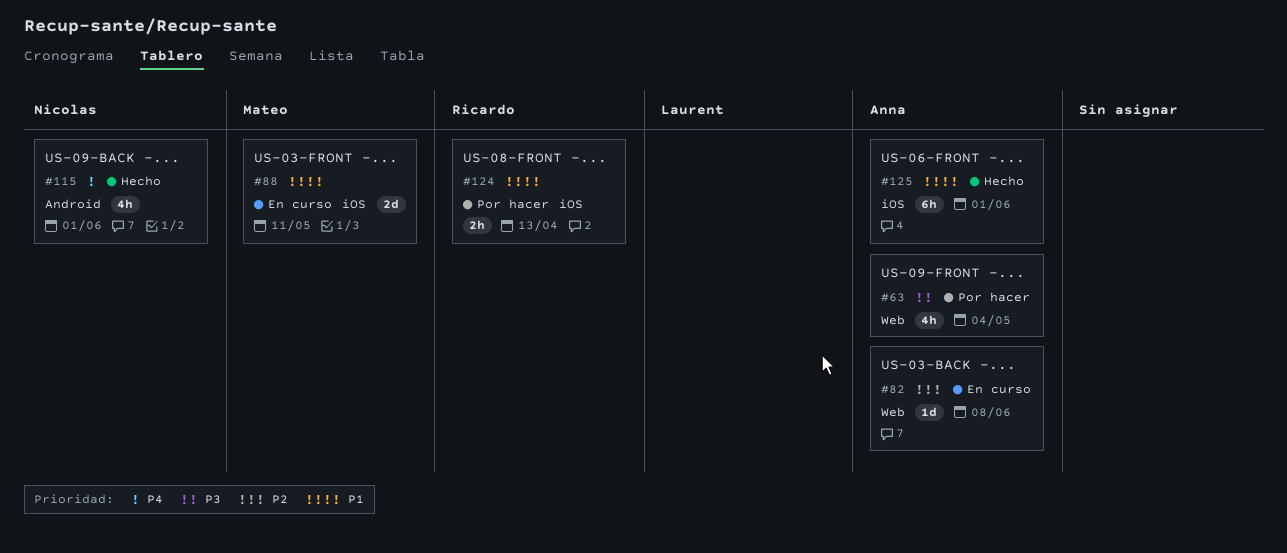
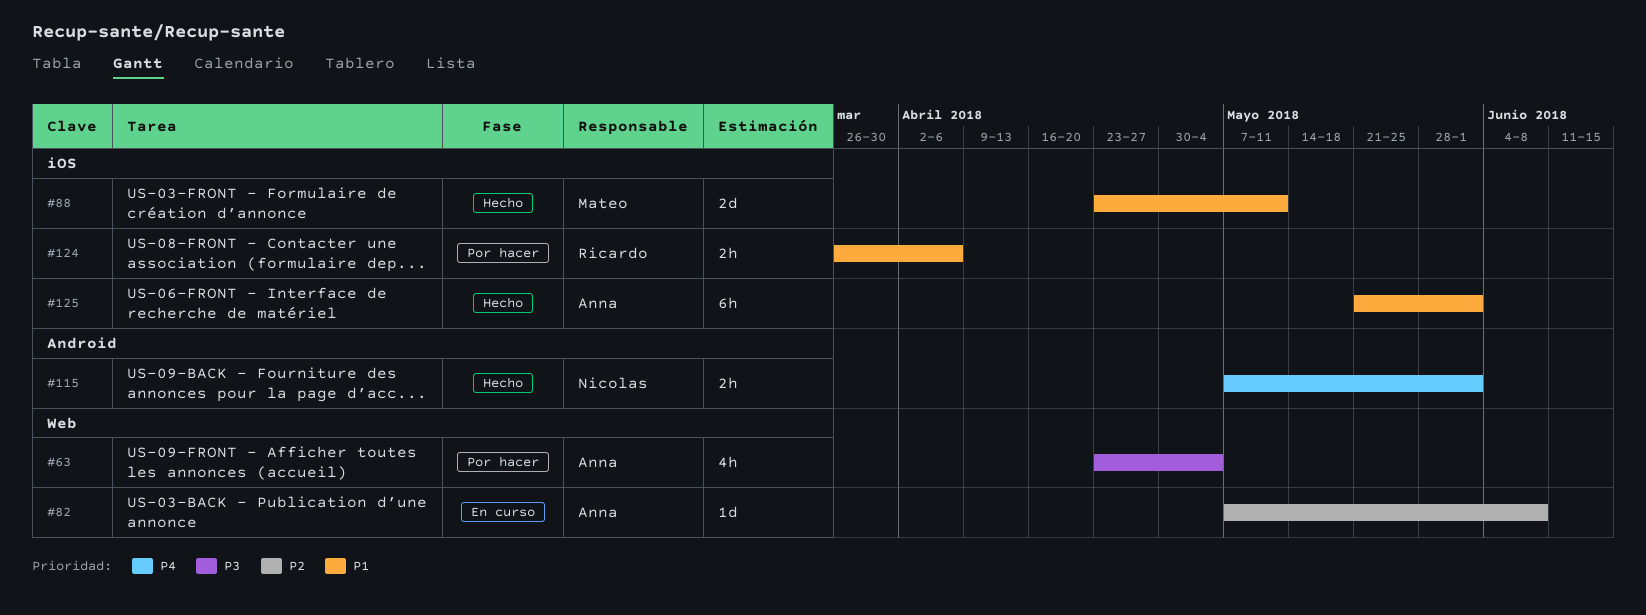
#88, status: En curso -> Hecho
#115, estimate: 4h -> 2h
#124, due: Apr 13 -> Apr 6

